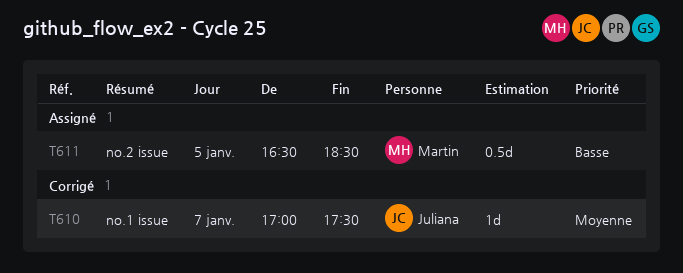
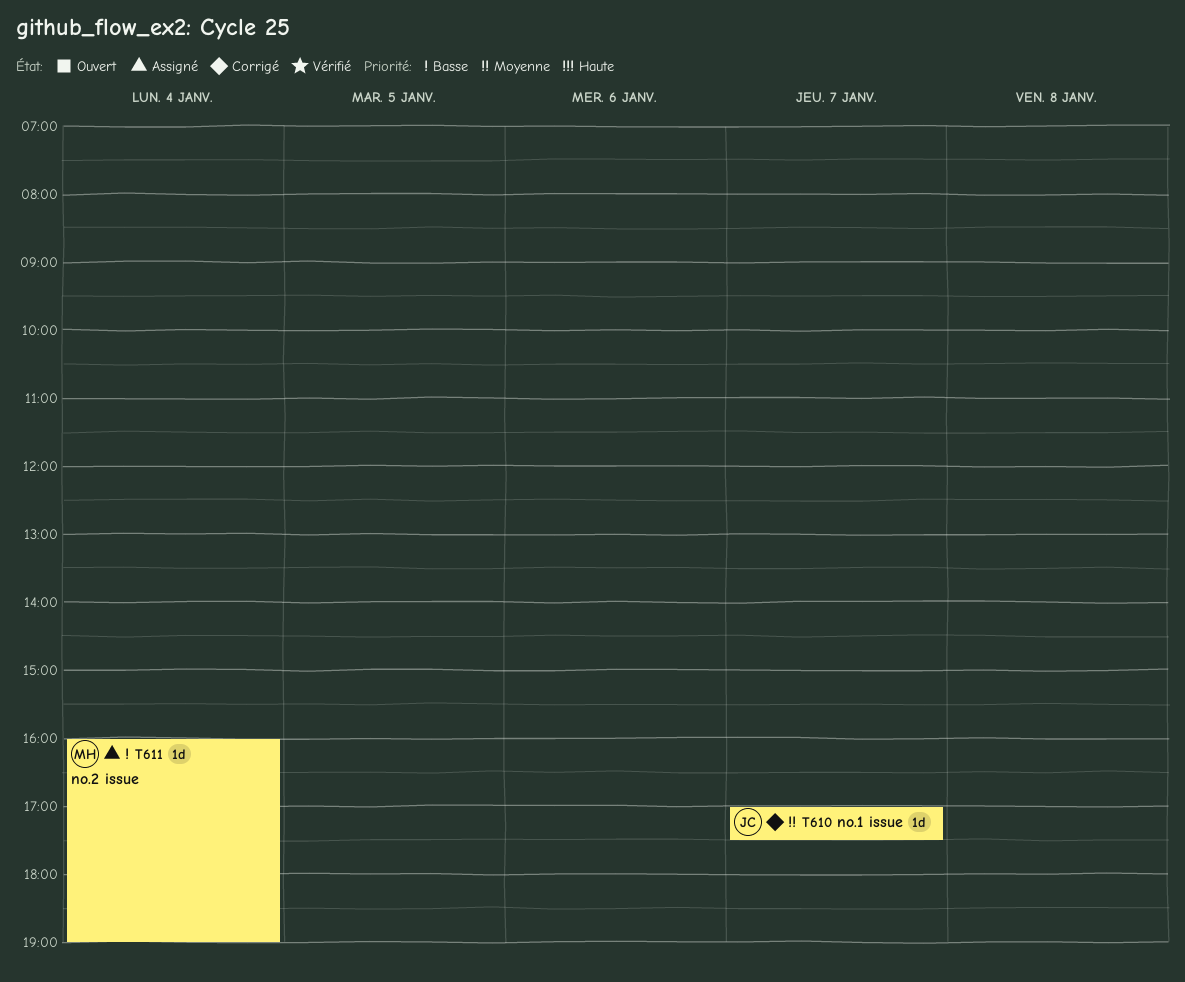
T611, estimate: 0.5d -> 1d
T611, day: Jan 5 -> Jan 4
T611, begins: 16:30 -> 16:00
T611, ends: 18:30 -> 19:00

